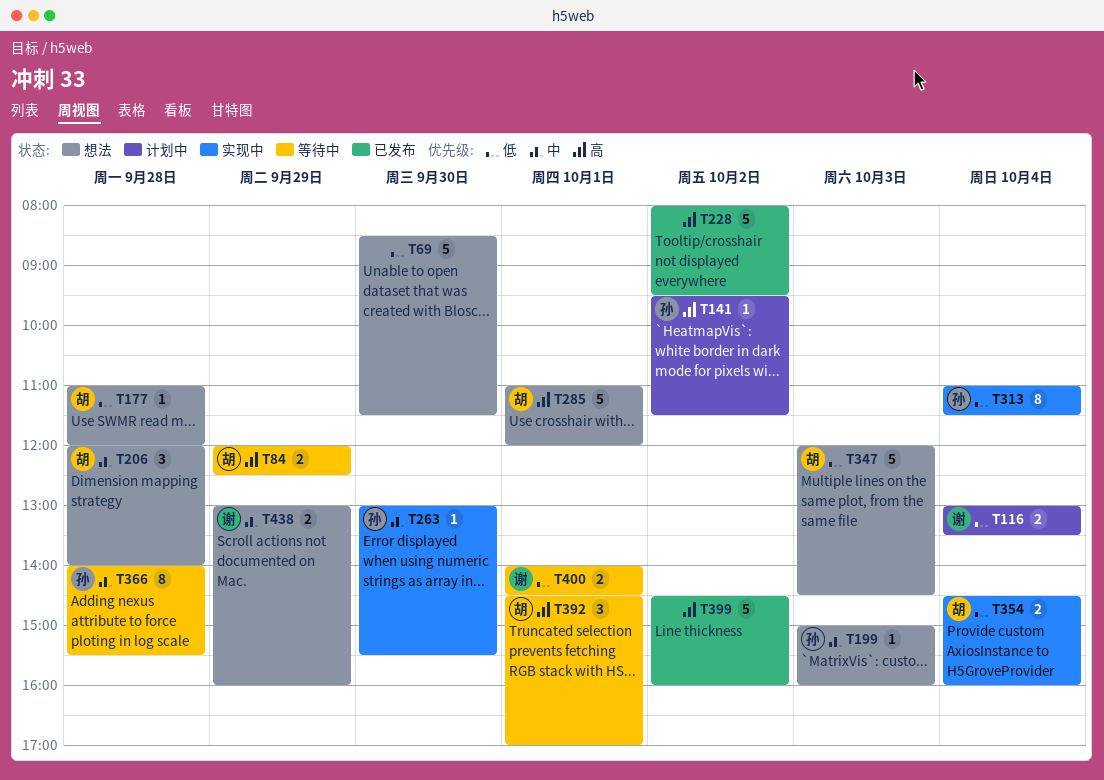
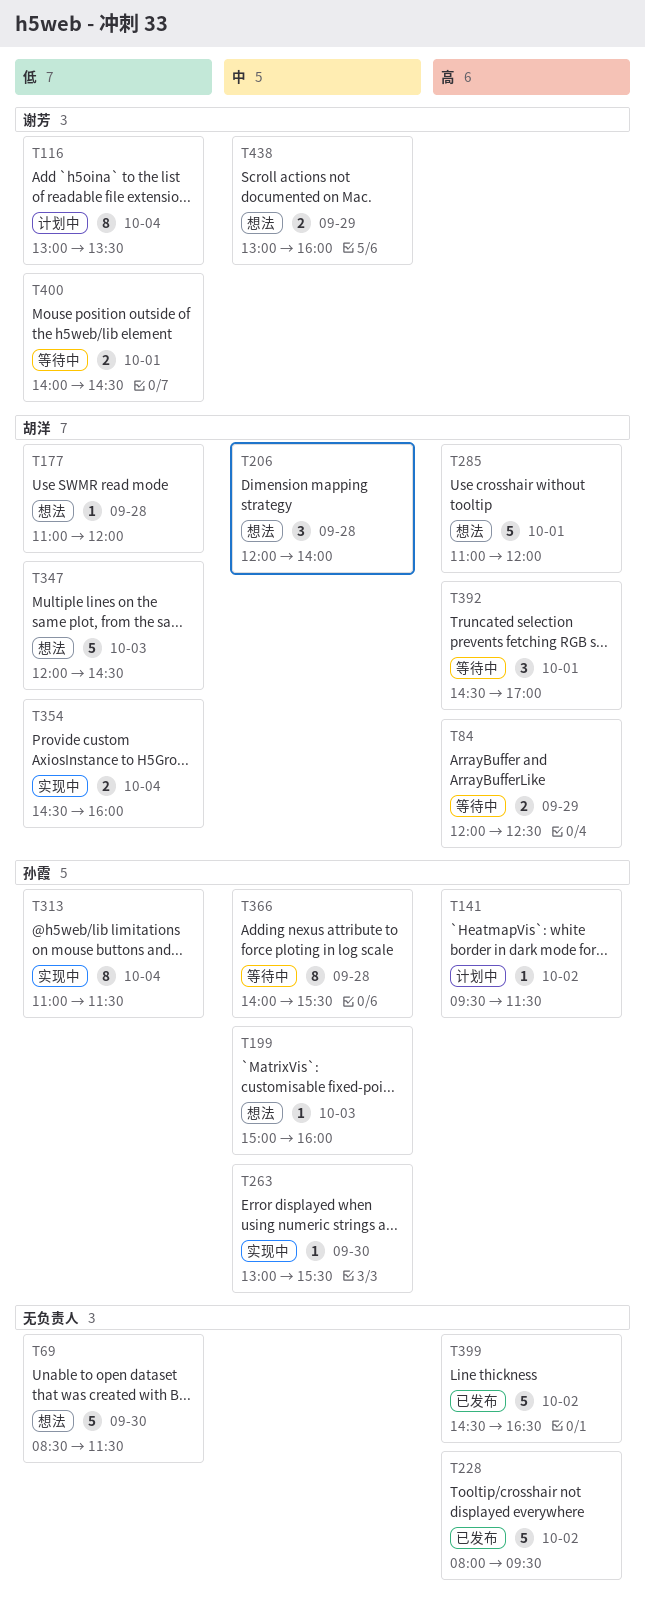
T116, estimate: 2 -> 8
T399, ends: 16:00 -> 16:30

